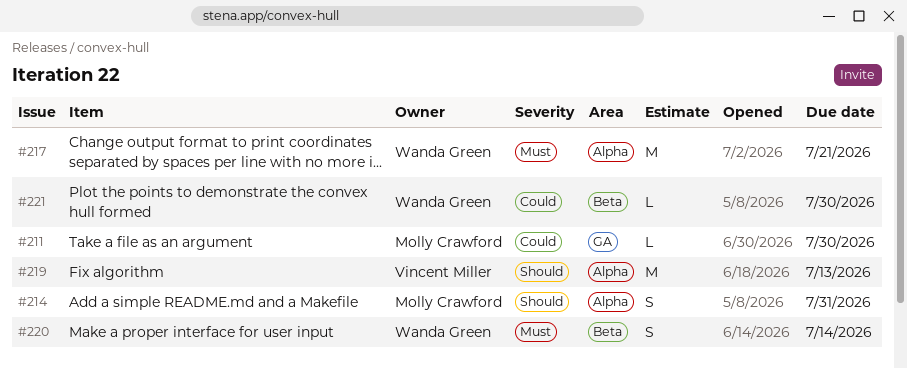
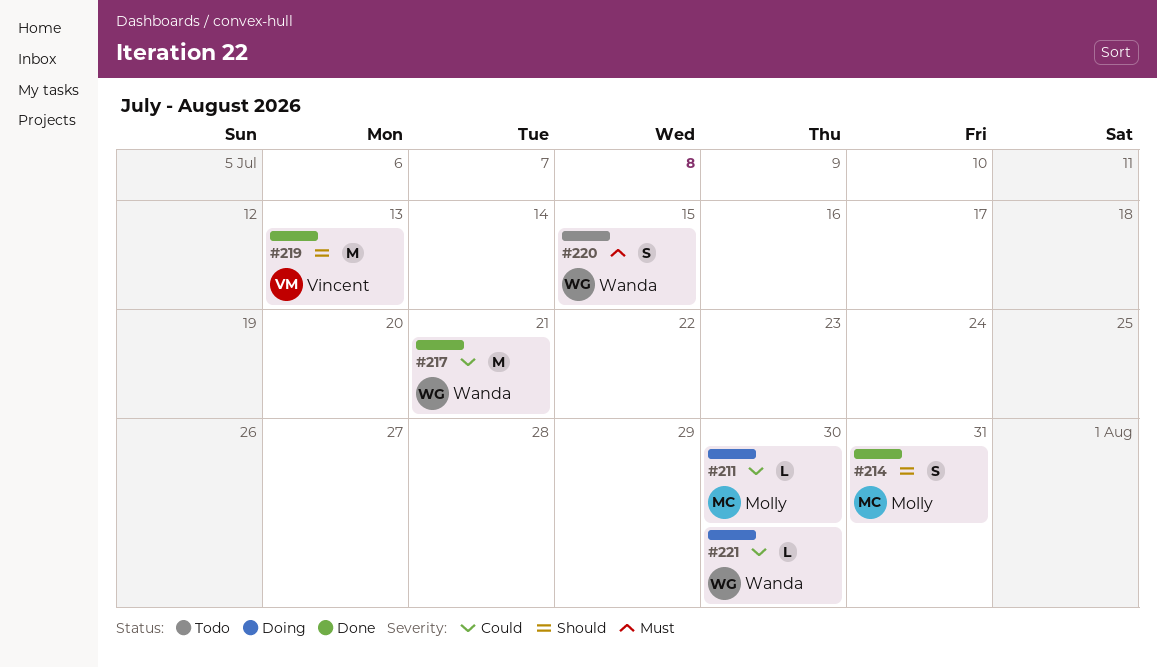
#217, priority: Must -> Could
#220, due: Jul 14 -> Jul 15

